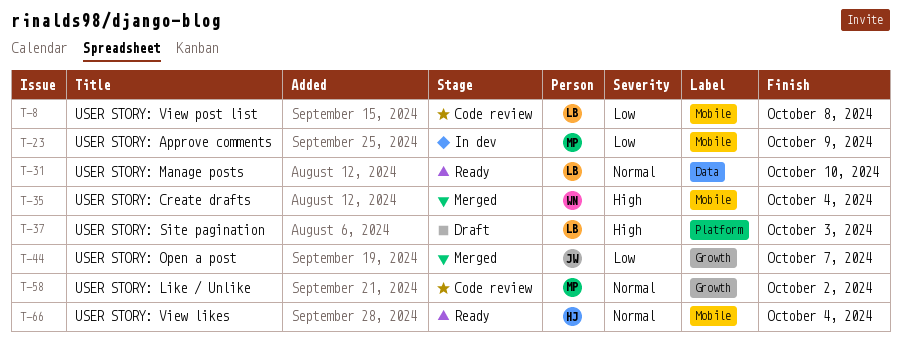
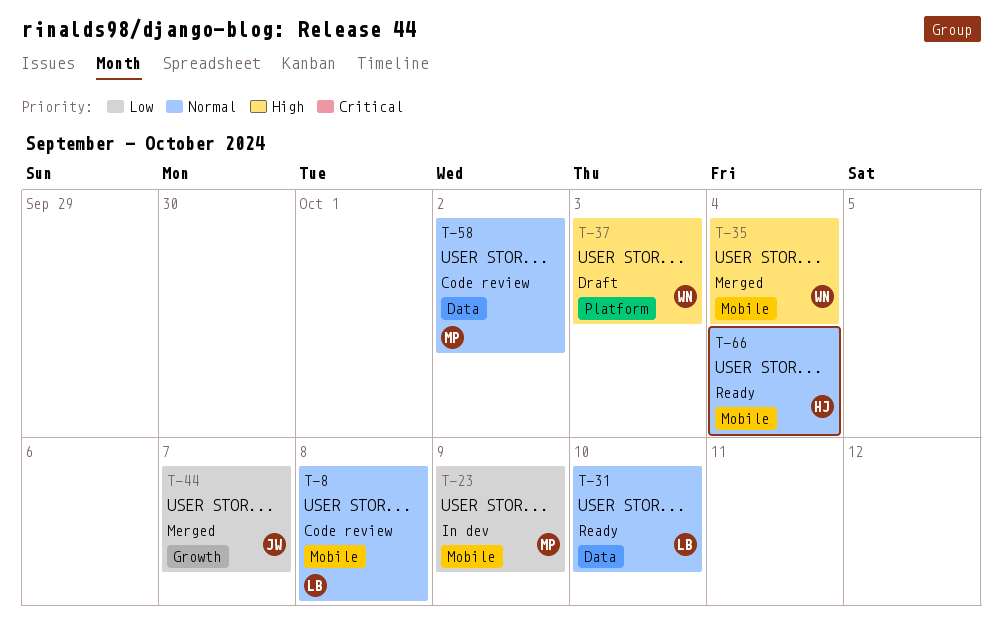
T-8, priority: Low -> Normal
T-37, owner: LB -> WN
T-58, label: Growth -> Data

